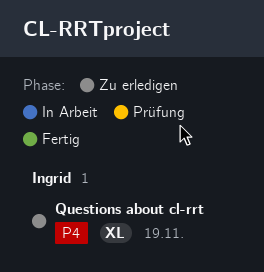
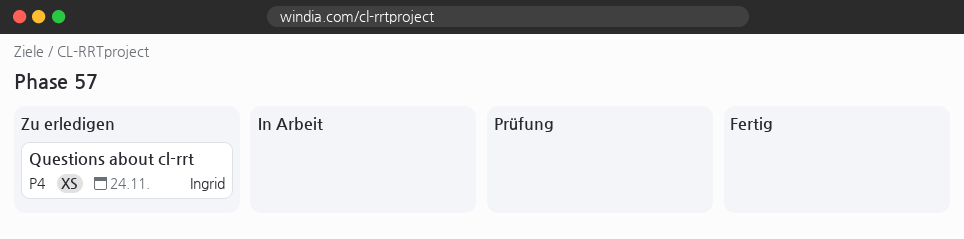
Questions about cl-rrt, estimate: XL -> XS
Questions about cl-rrt, due: Nov 19 -> Nov 24

